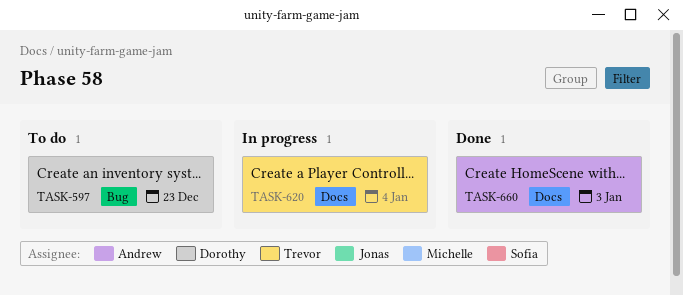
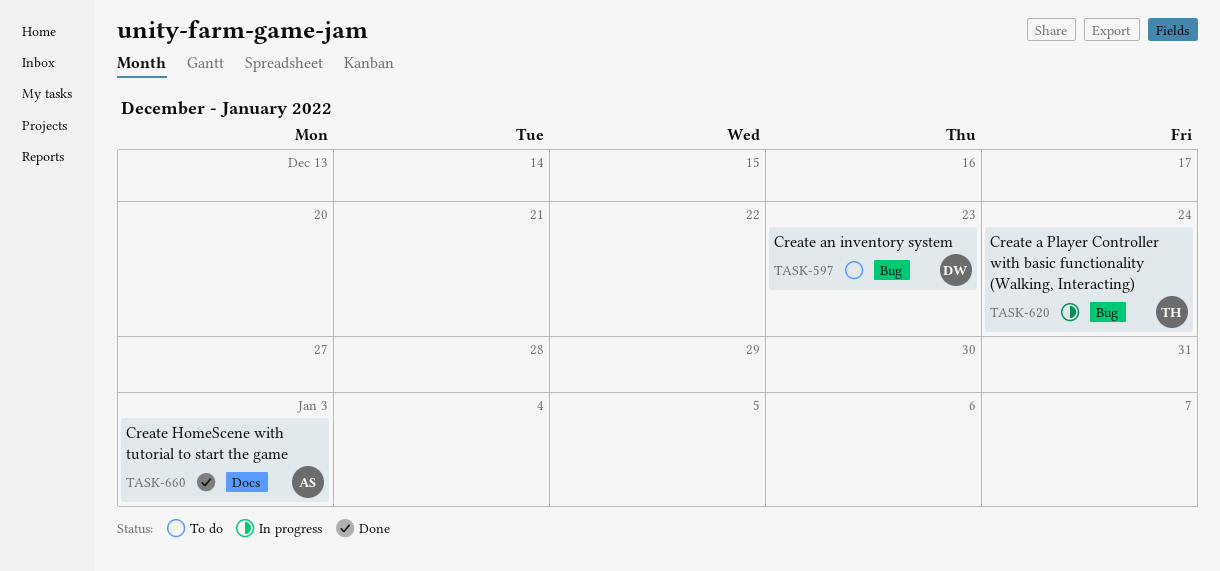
TASK-620, label: Docs -> Bug
TASK-620, due: Jan 4 -> Dec 24

